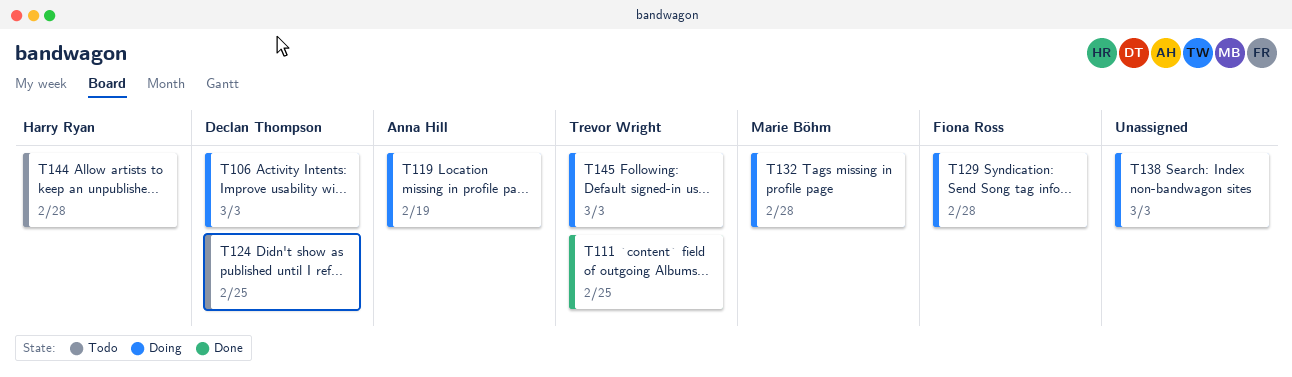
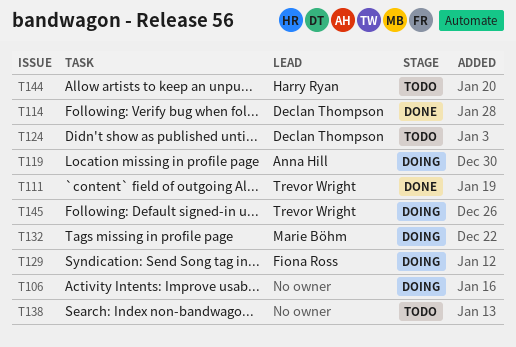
T106, owner: Declan Thompson -> none
T114: none -> present
T138, status: Doing -> Todo

